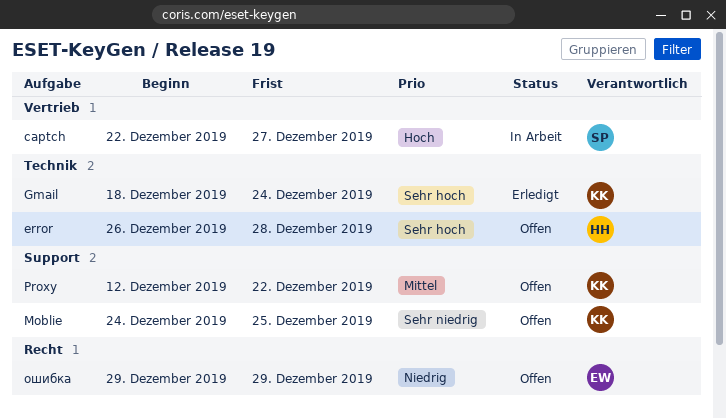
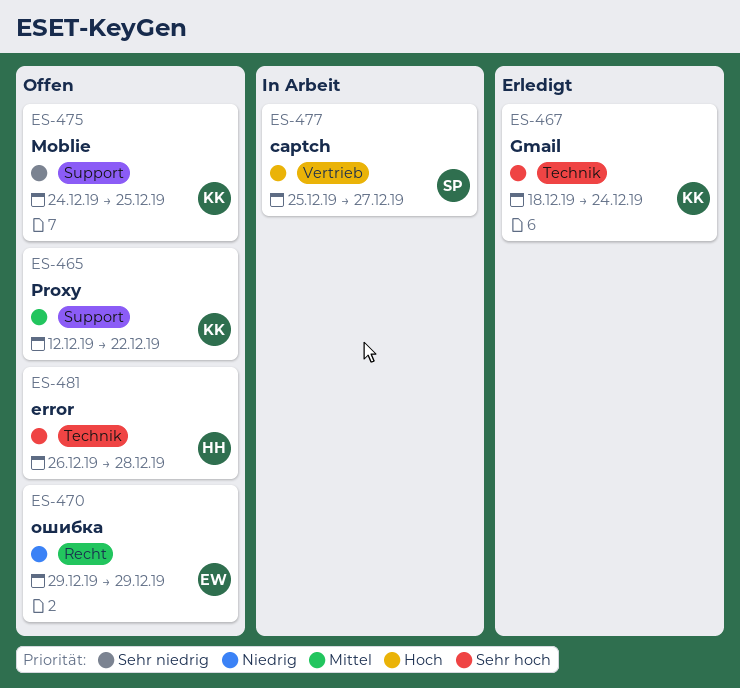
captch, start: Dec 22 -> Dec 25

